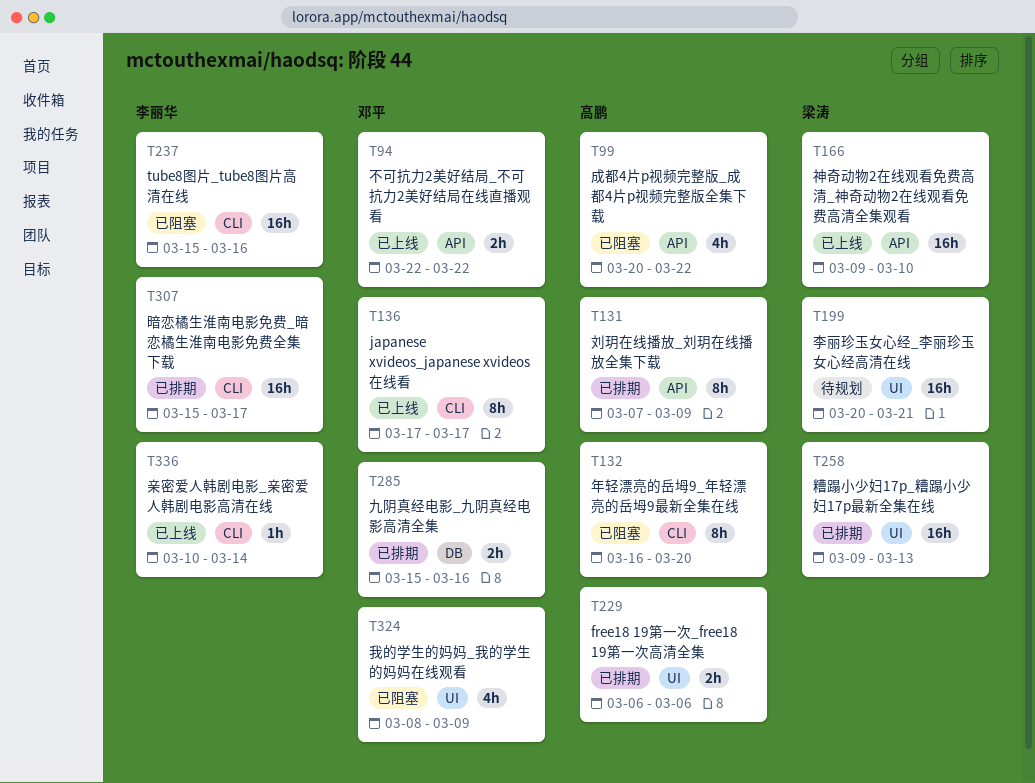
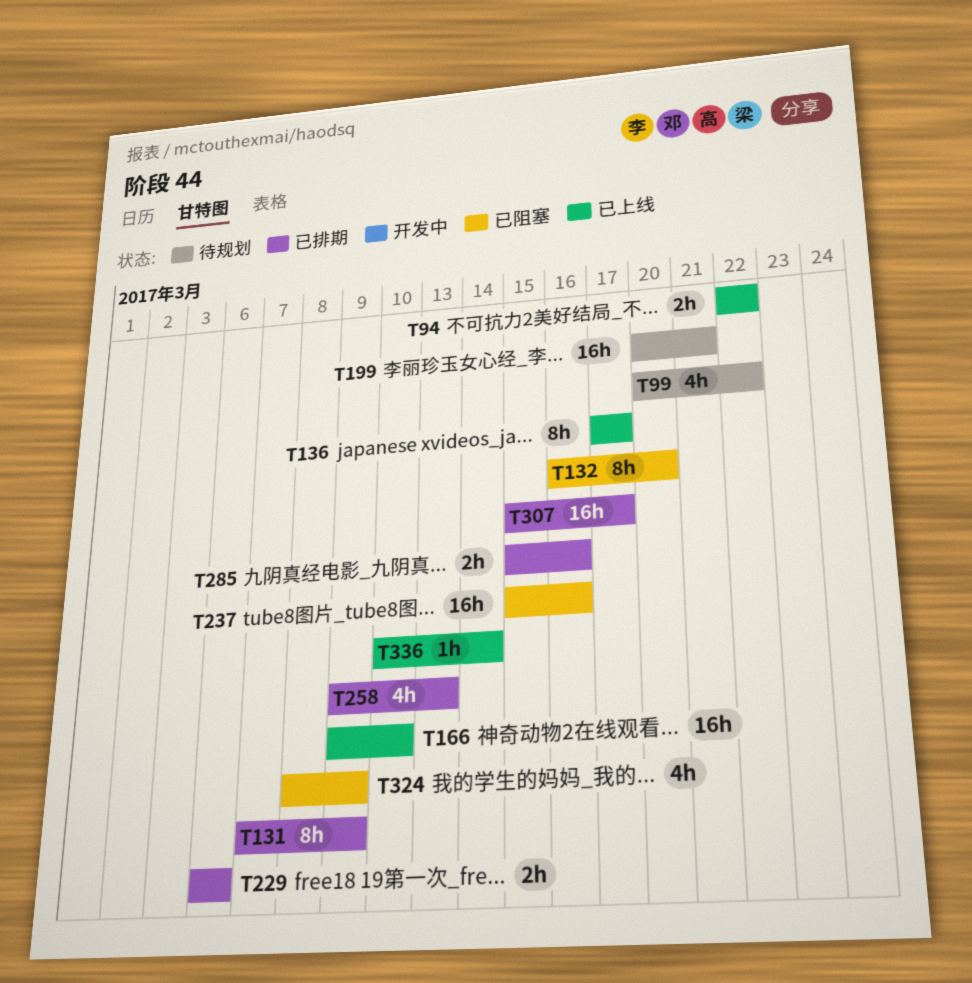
T99, status: 已阻塞 -> 待规划
T258, estimate: 16h -> 4h

